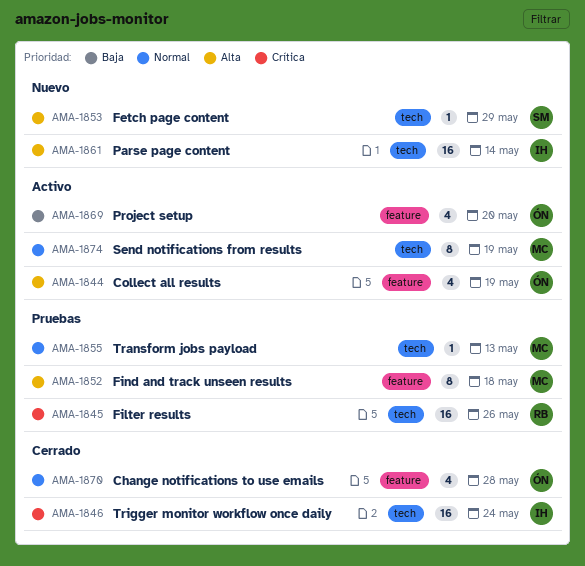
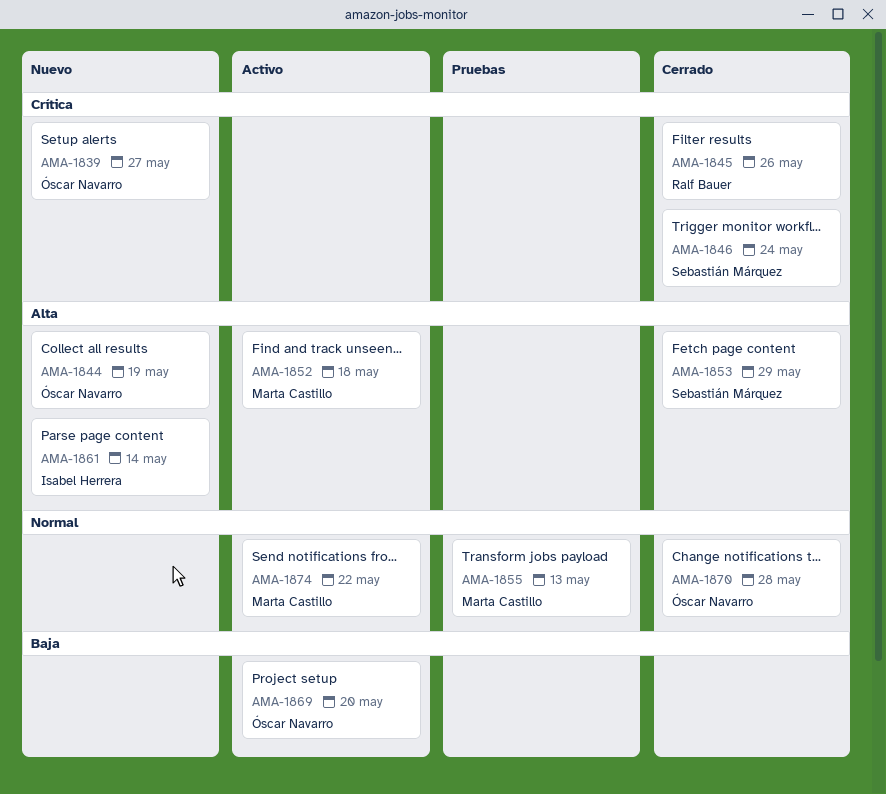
AMA-1839: none -> present
AMA-1844, status: Activo -> Nuevo
AMA-1845, status: Pruebas -> Cerrado
AMA-1846, owner: Isabel Herrera -> Sebastián Márquez
AMA-1852, status: Pruebas -> Activo
AMA-1853, status: Nuevo -> Cerrado
AMA-1874, due: May 19 -> May 22

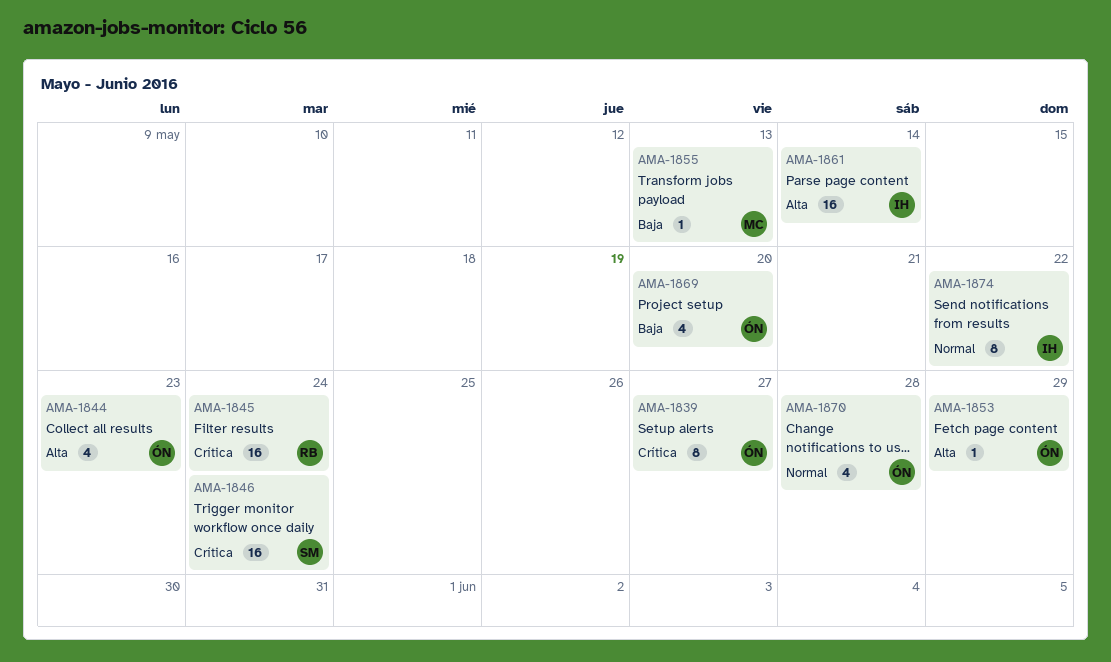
AMA-1844, due: May 19 -> May 23
AMA-1845, due: May 26 -> May 24
AMA-1852: present -> none
AMA-1853, owner: Sebastián Márquez -> Óscar Navarro
AMA-1855, priority: Normal -> Baja
AMA-1874, owner: Marta Castillo -> Isabel Herrera

